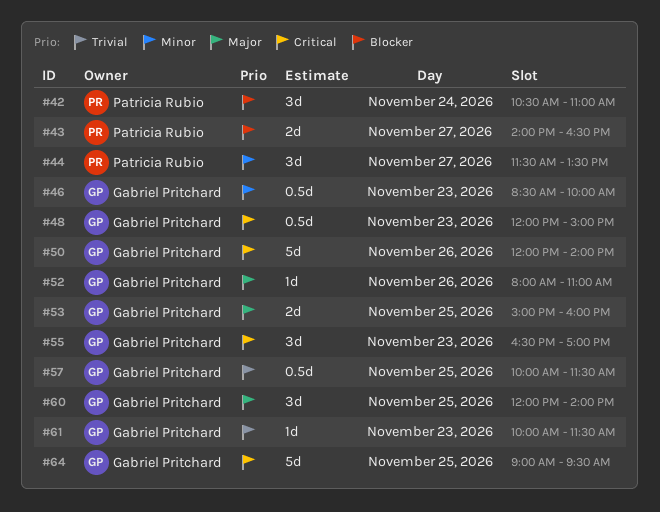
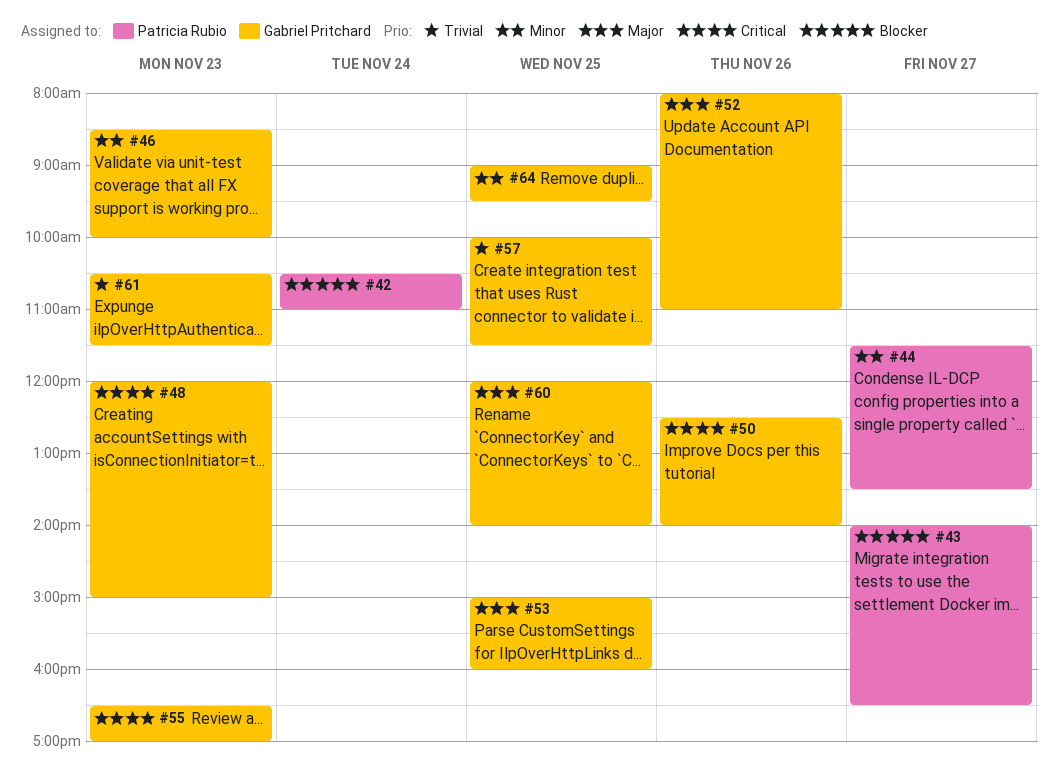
#50, begins: 12:00 -> 12:30
#61, begins: 10:00 -> 10:30
#64, priority: Critical -> Minor

